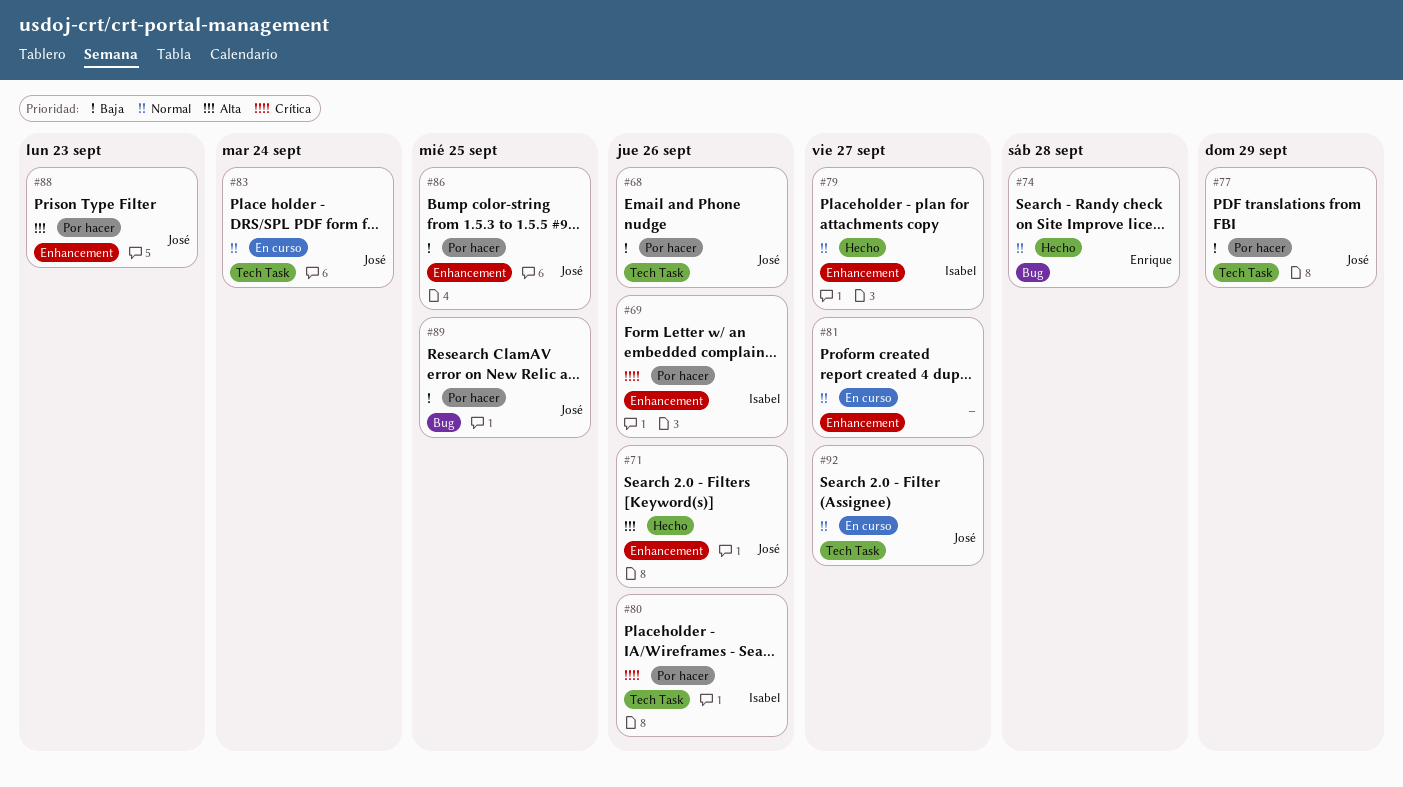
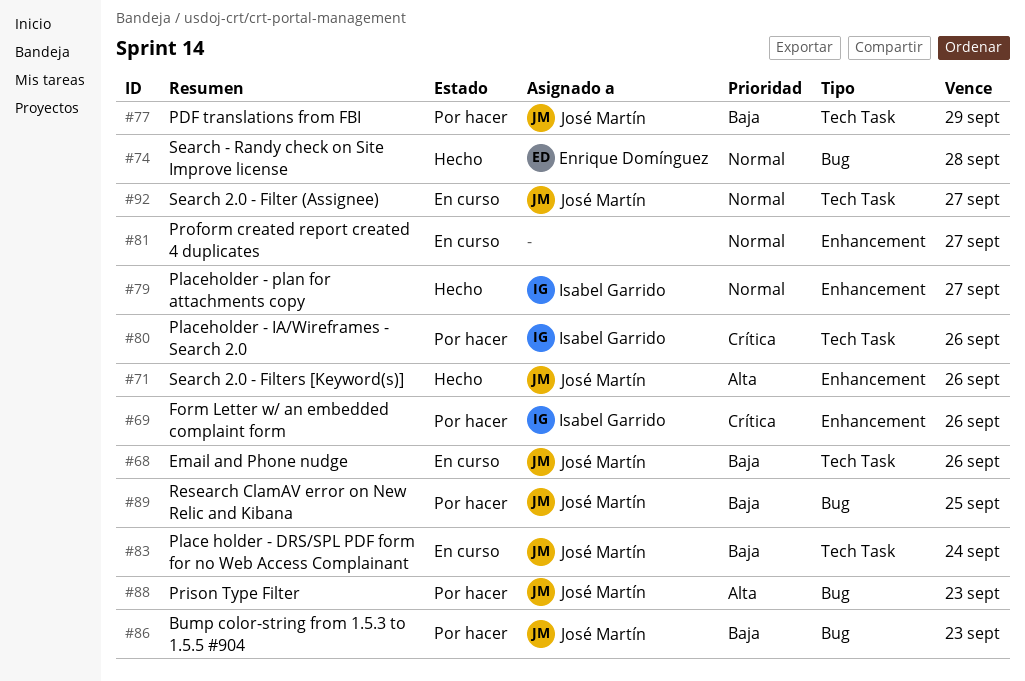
#68, status: Por hacer -> En curso
#83, priority: Normal -> Baja
#86, label: Enhancement -> Bug
#86, due: Sep 25 -> Sep 23
#88, label: Enhancement -> Bug

